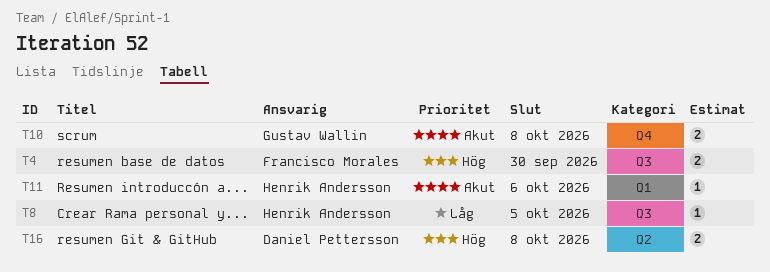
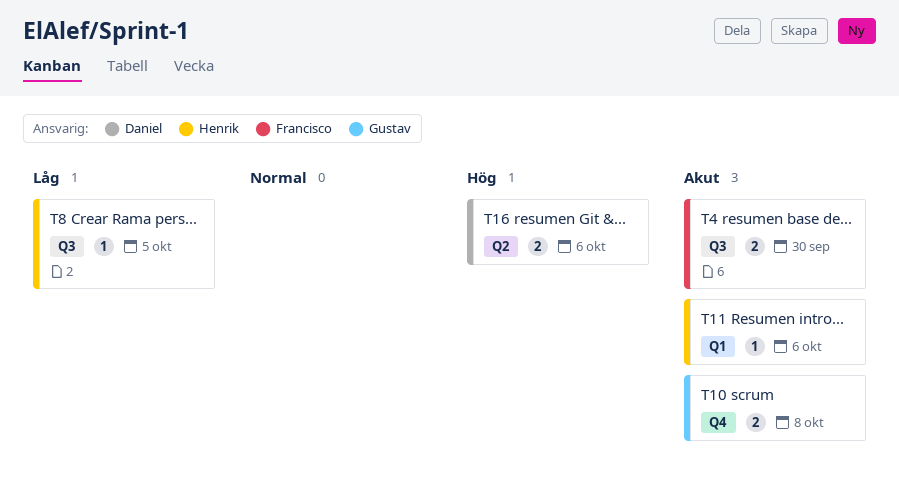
T4, priority: Hög -> Akut
T16, due: Oct 8 -> Oct 6

